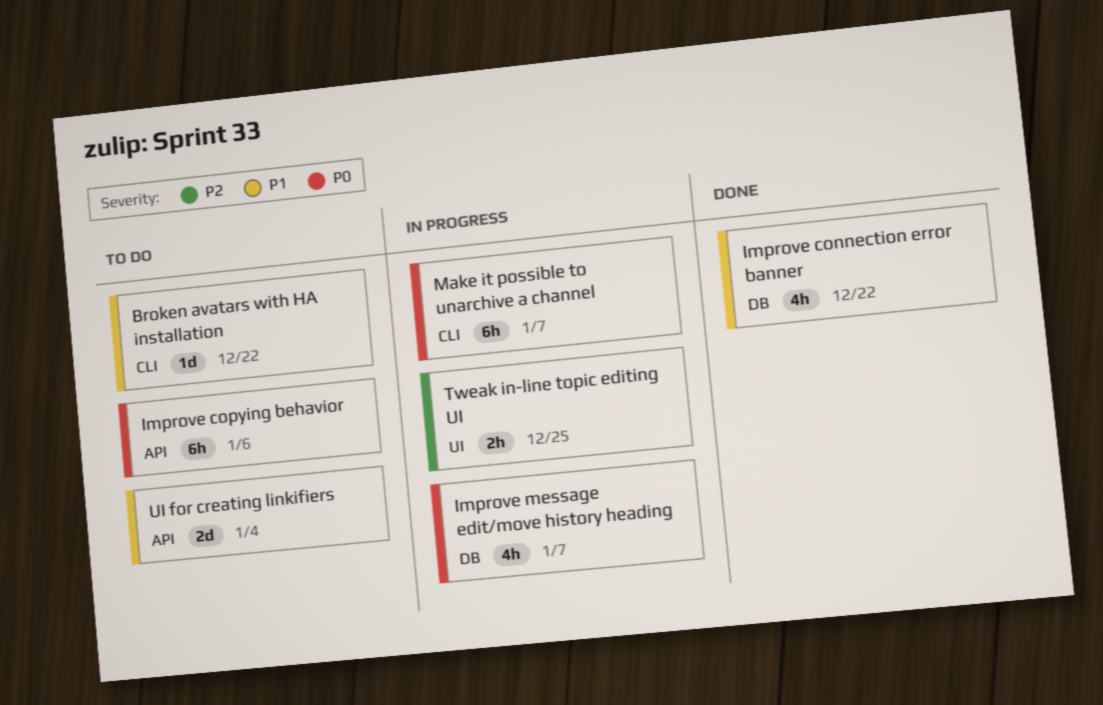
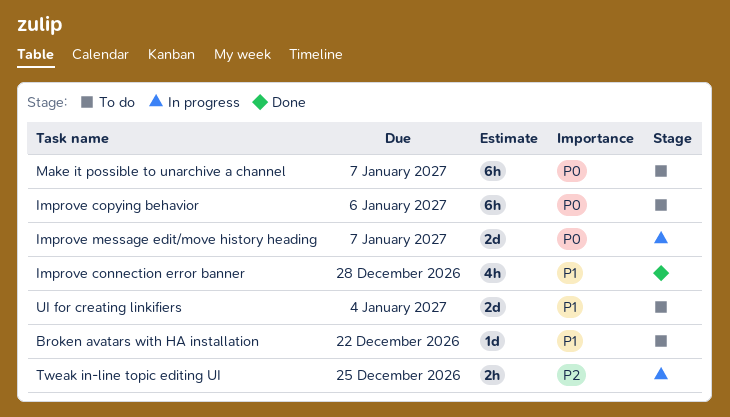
Improve connection error banner, due: Dec 22 -> Dec 28
Improve message edit/move history heading, estimate: 4h -> 2d
Make it possible to unarchive a channel, status: In progress -> To do

